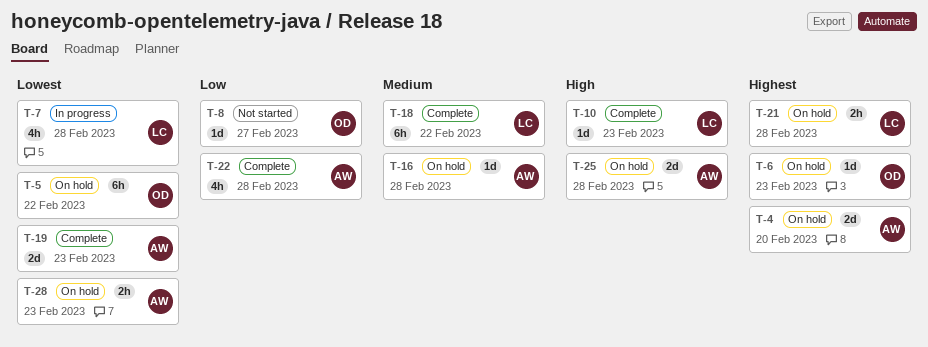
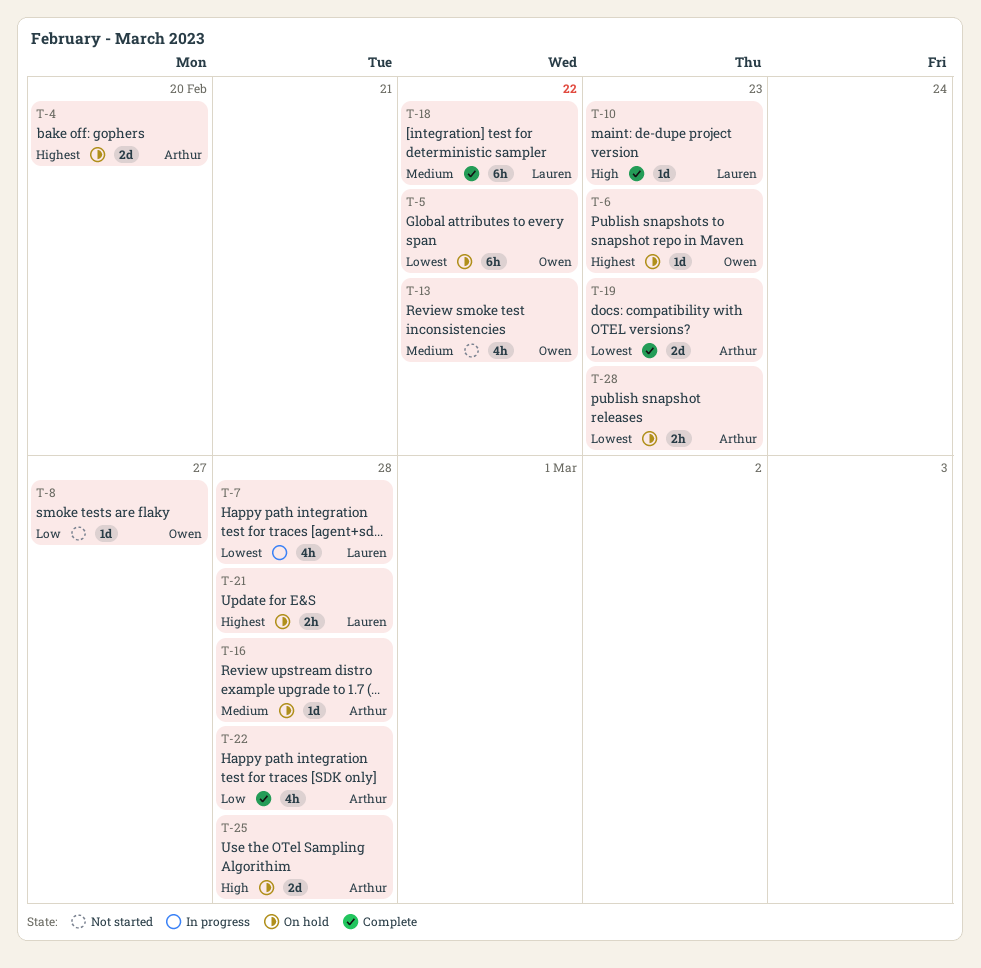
T-13: none -> present

